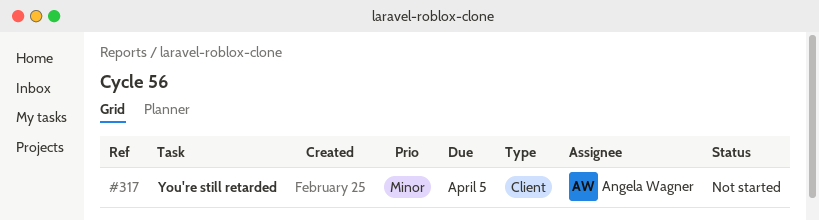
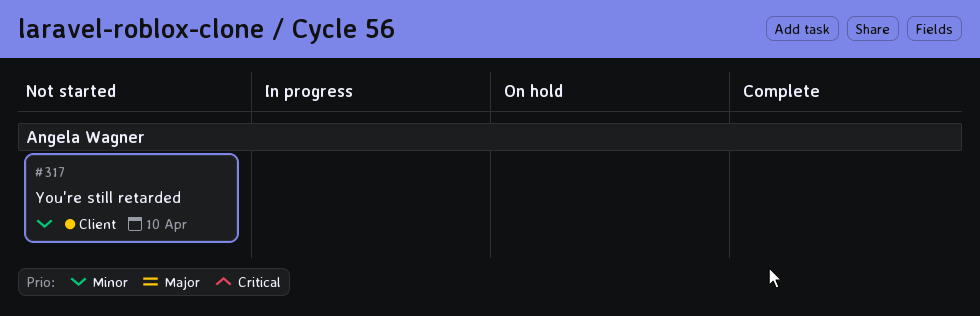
#317, due: Apr 5 -> Apr 10

